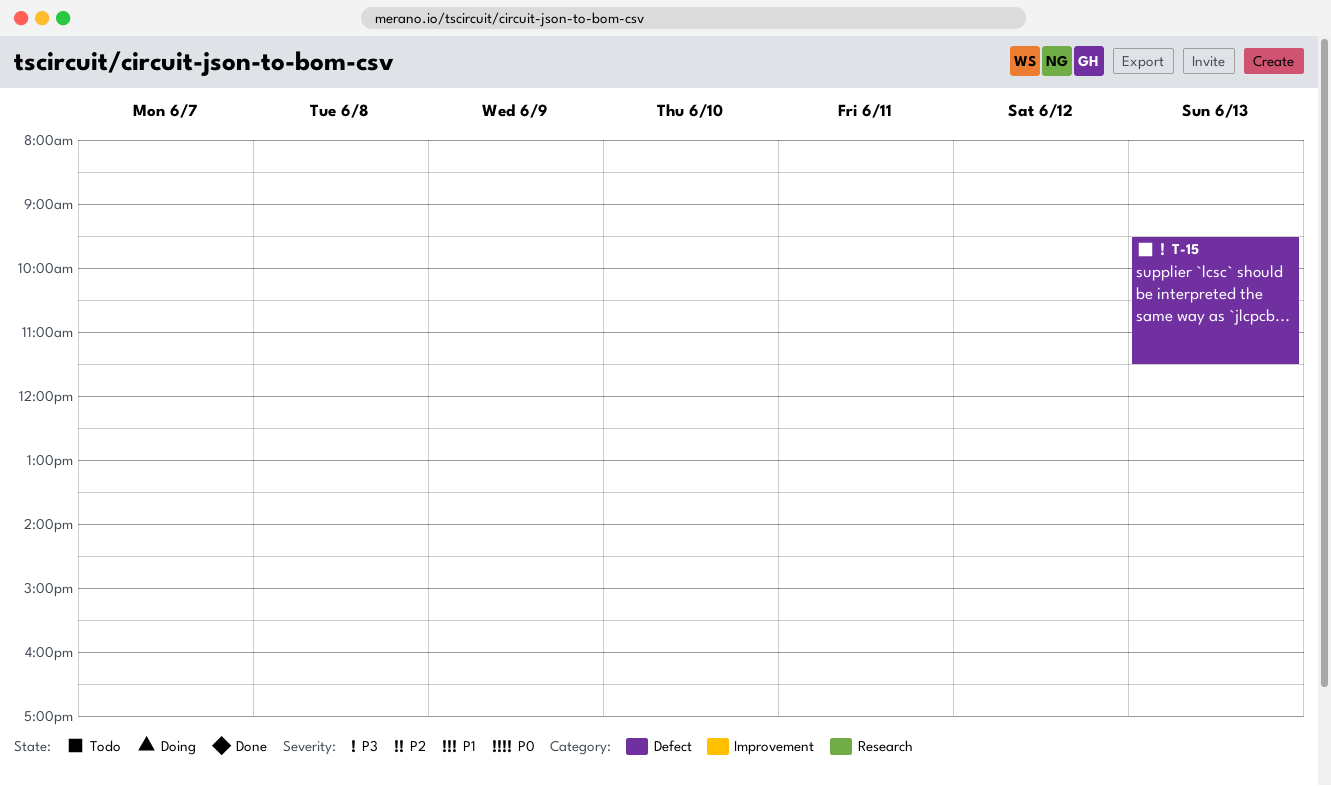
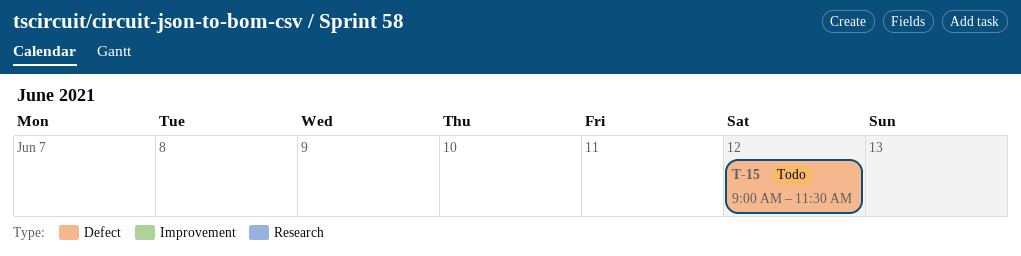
T-15, day: Jun 13 -> Jun 12
T-15, begins: 09:30 -> 09:00

